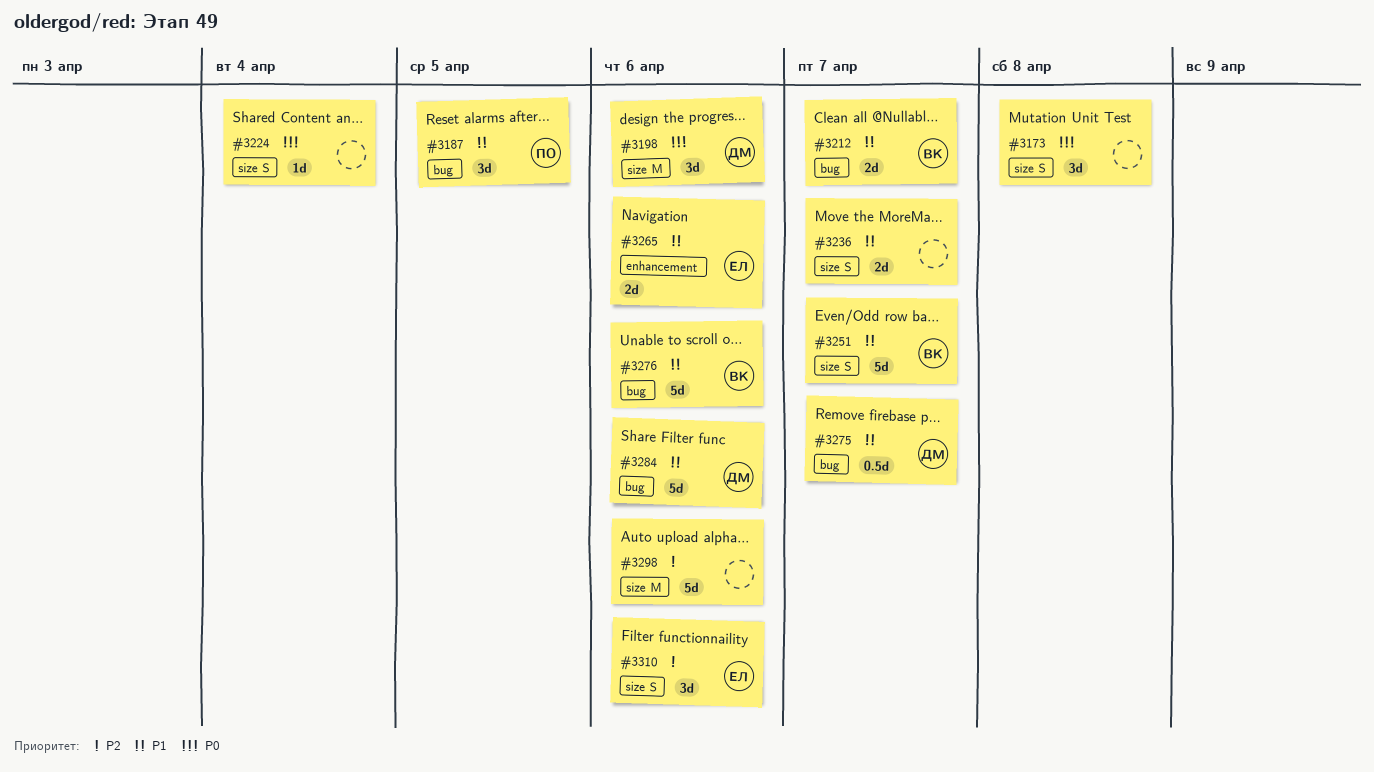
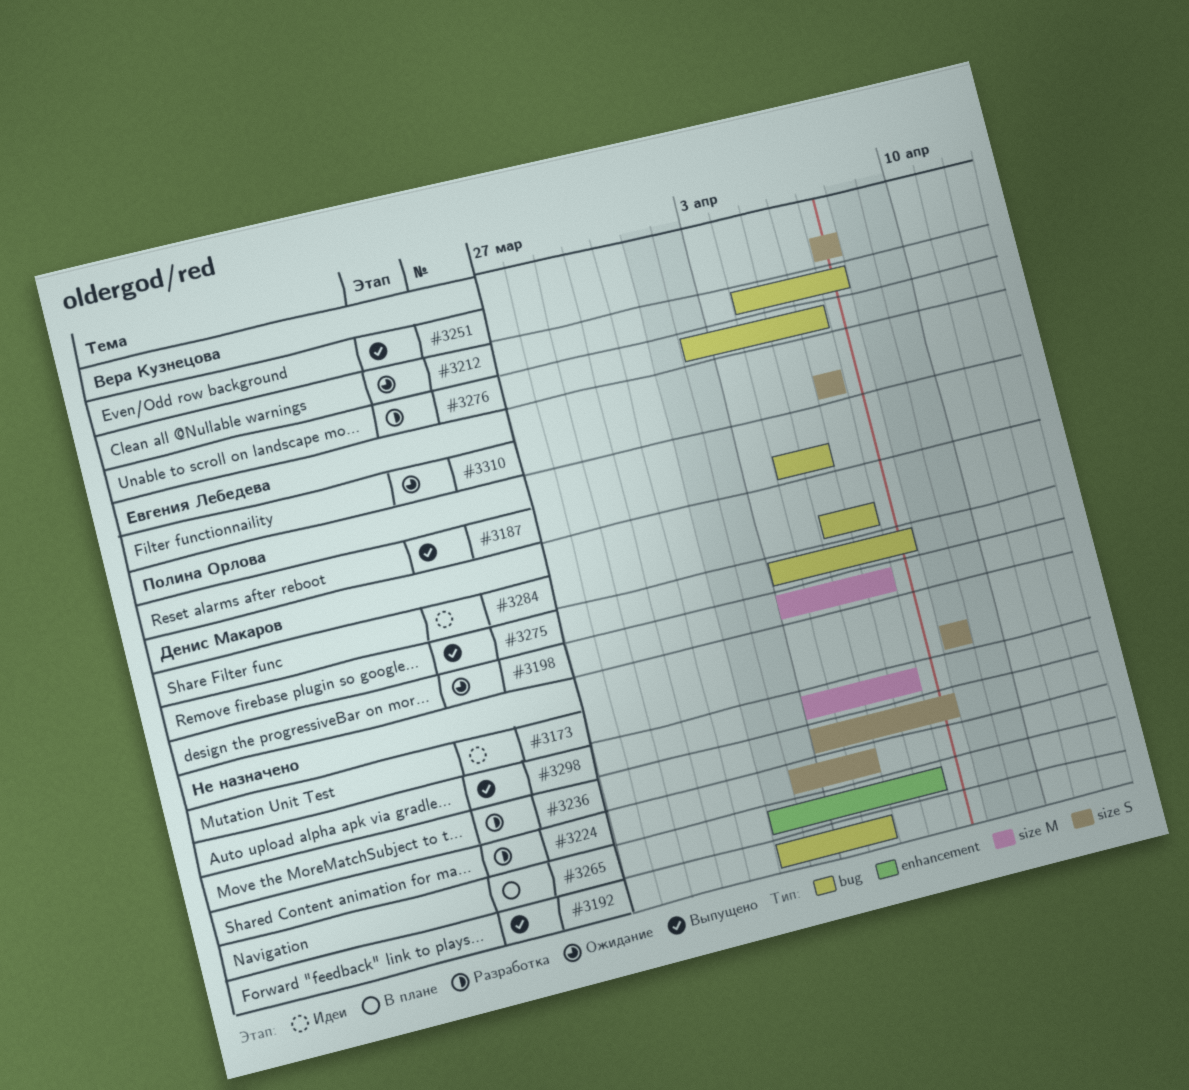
#3192: none -> present
#3265, owner: Евгения Лебедева -> none

